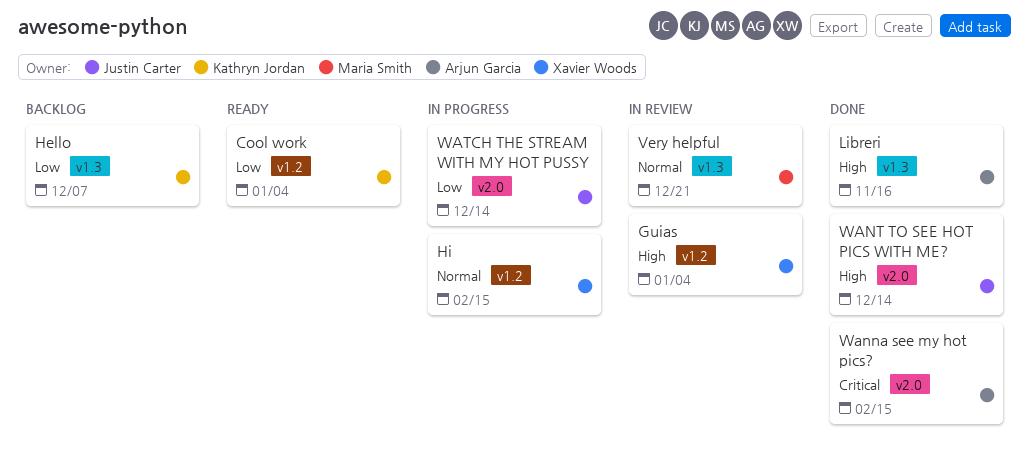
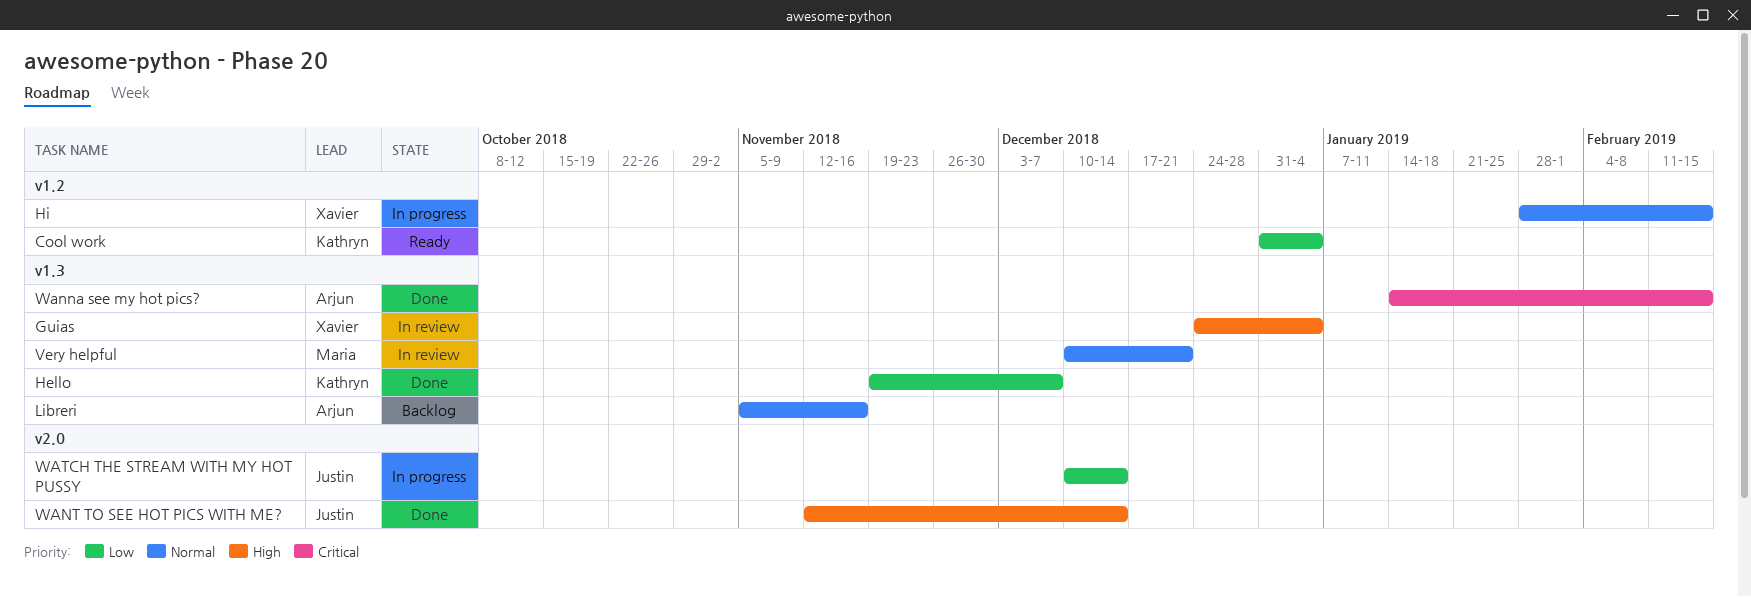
Guias, label: v1.2 -> v1.3
Hello, status: Backlog -> Done
Libreri, status: Done -> Backlog
Libreri, priority: High -> Normal
Wanna see my hot pics?, label: v2.0 -> v1.3

